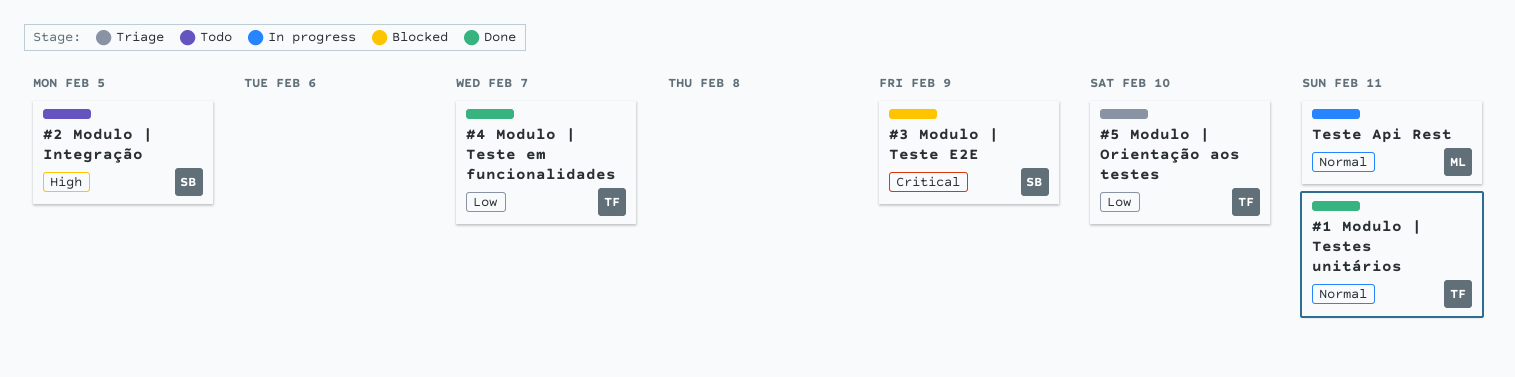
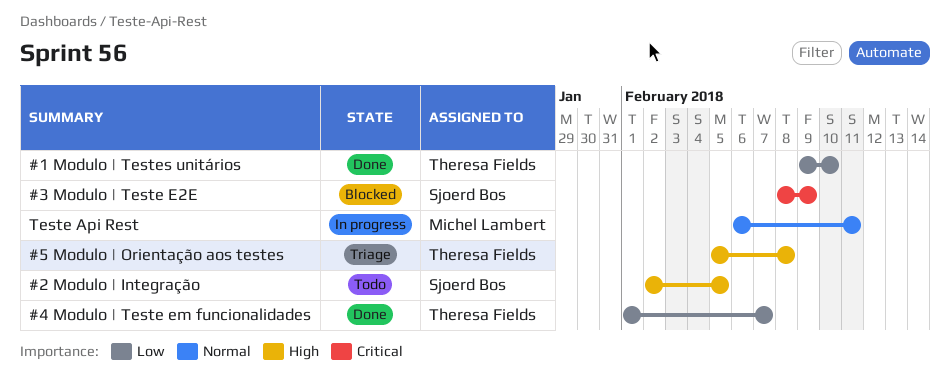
#1 Modulo | Testes unitários, priority: Normal -> Low
#1 Modulo | Testes unitários, due: Feb 11 -> Feb 10
#5 Modulo | Orientação aos testes, priority: Low -> High
#5 Modulo | Orientação aos testes, due: Feb 10 -> Feb 8

